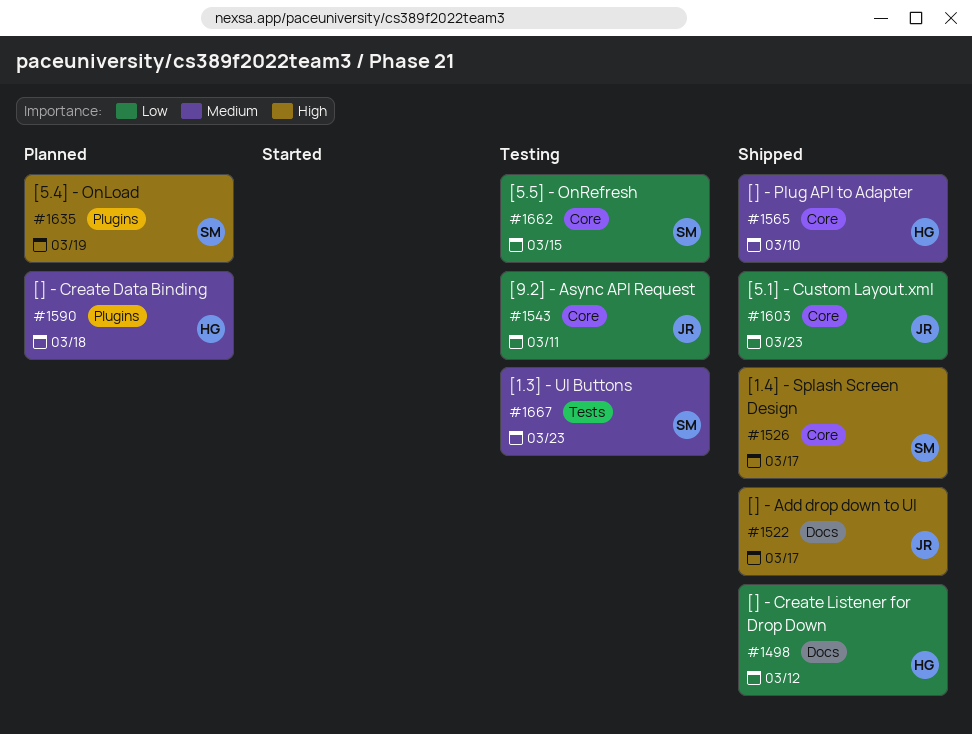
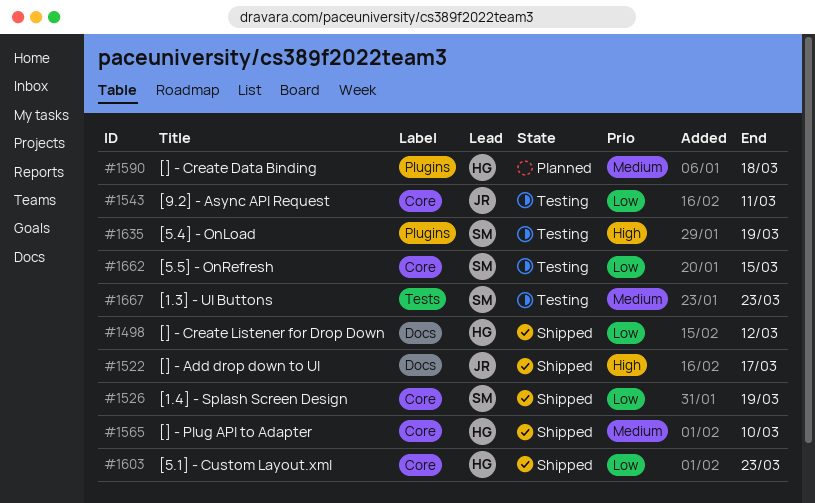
#1526, priority: High -> Low
#1526, due: Mar 17 -> Mar 19
#1603, owner: JR -> HG
#1635, status: Planned -> Testing

